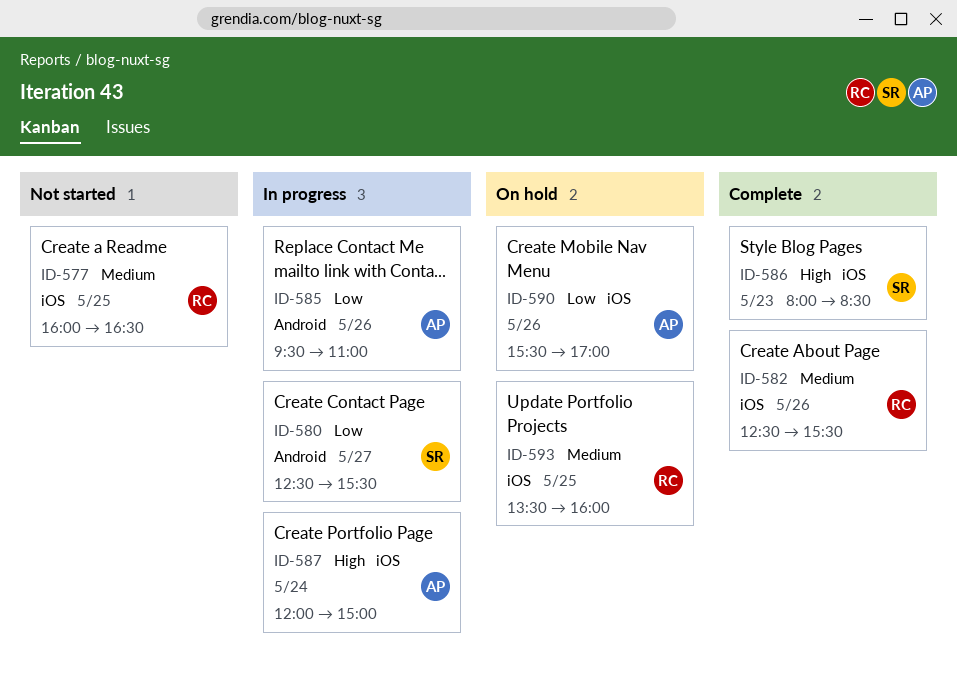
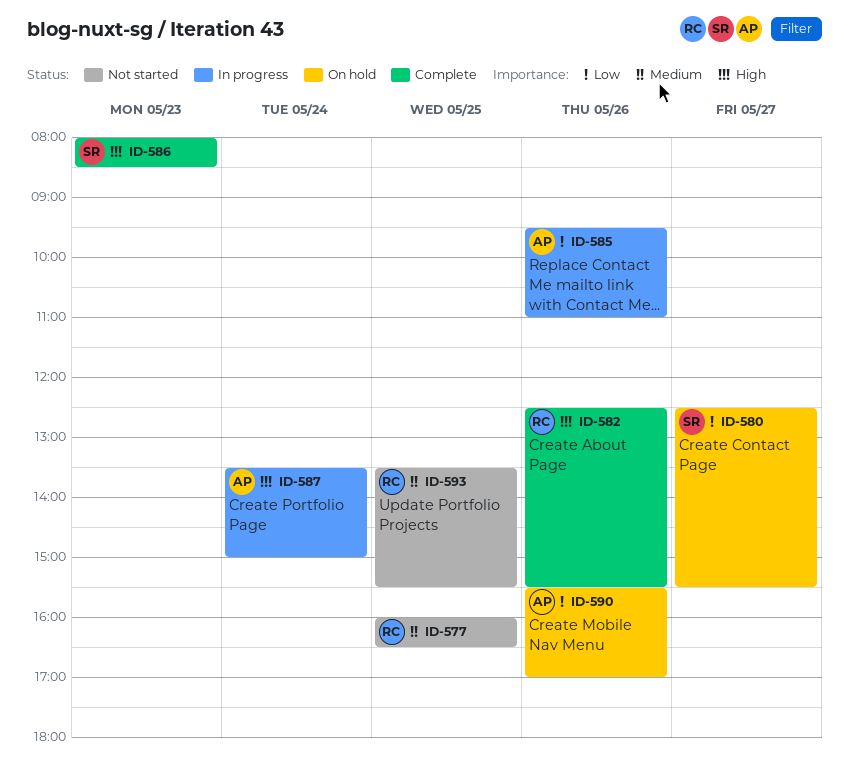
ID-580, status: In progress -> On hold
ID-582, priority: Medium -> High
ID-587, begins: 12:00 -> 13:30
ID-593, status: On hold -> Not started
ID-593, ends: 16:00 -> 15:30

